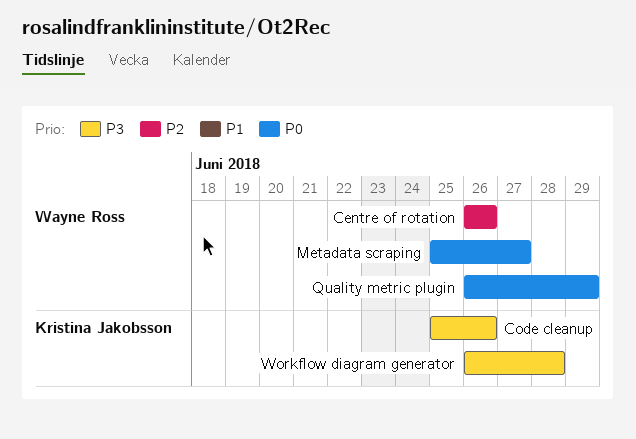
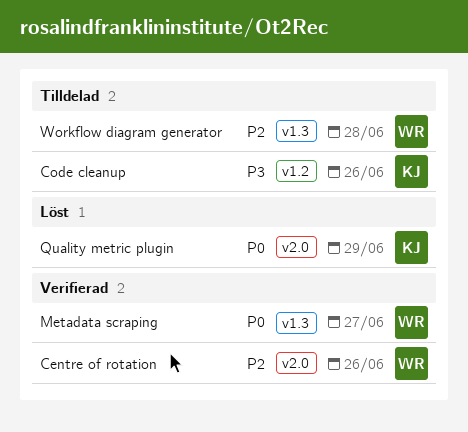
Quality metric plugin, owner: Wayne Ross -> Kristina Jakobsson
Workflow diagram generator, owner: Kristina Jakobsson -> Wayne Ross
Workflow diagram generator, priority: P3 -> P2

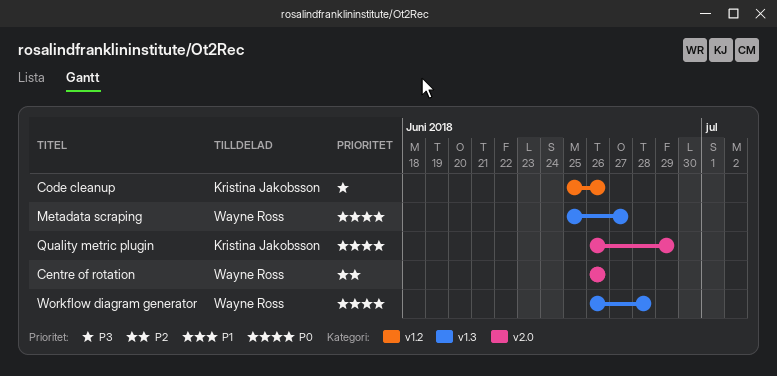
Workflow diagram generator, priority: P2 -> P0

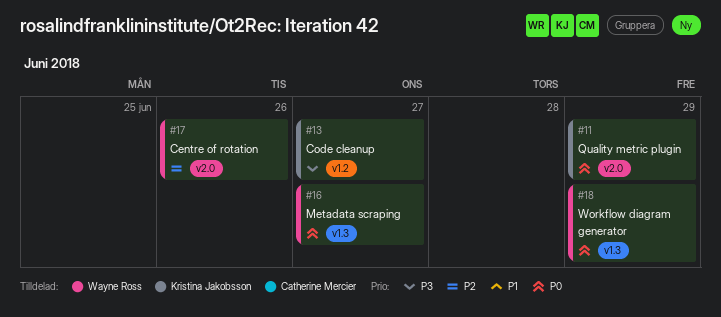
Code cleanup, due: Jun 26 -> Jun 27
Workflow diagram generator, due: Jun 28 -> Jun 29

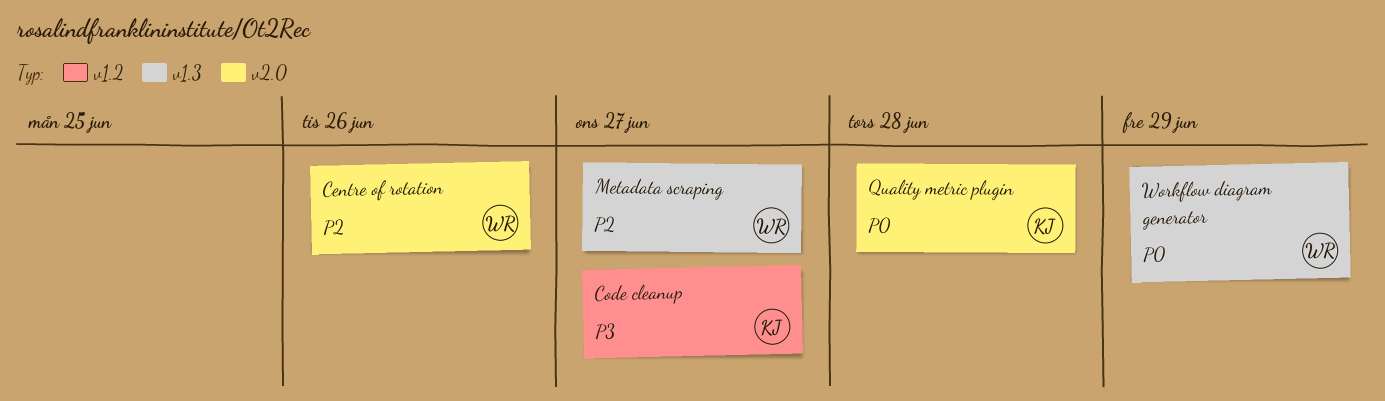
Metadata scraping, priority: P0 -> P2
Quality metric plugin, due: Jun 29 -> Jun 28

